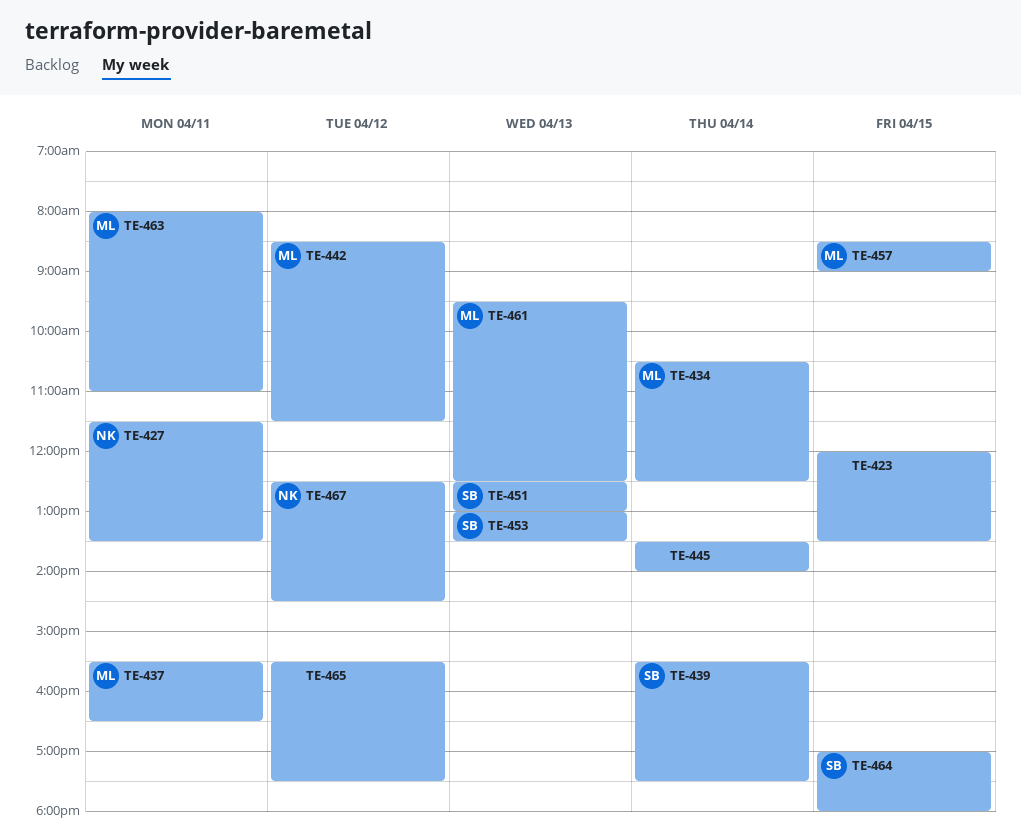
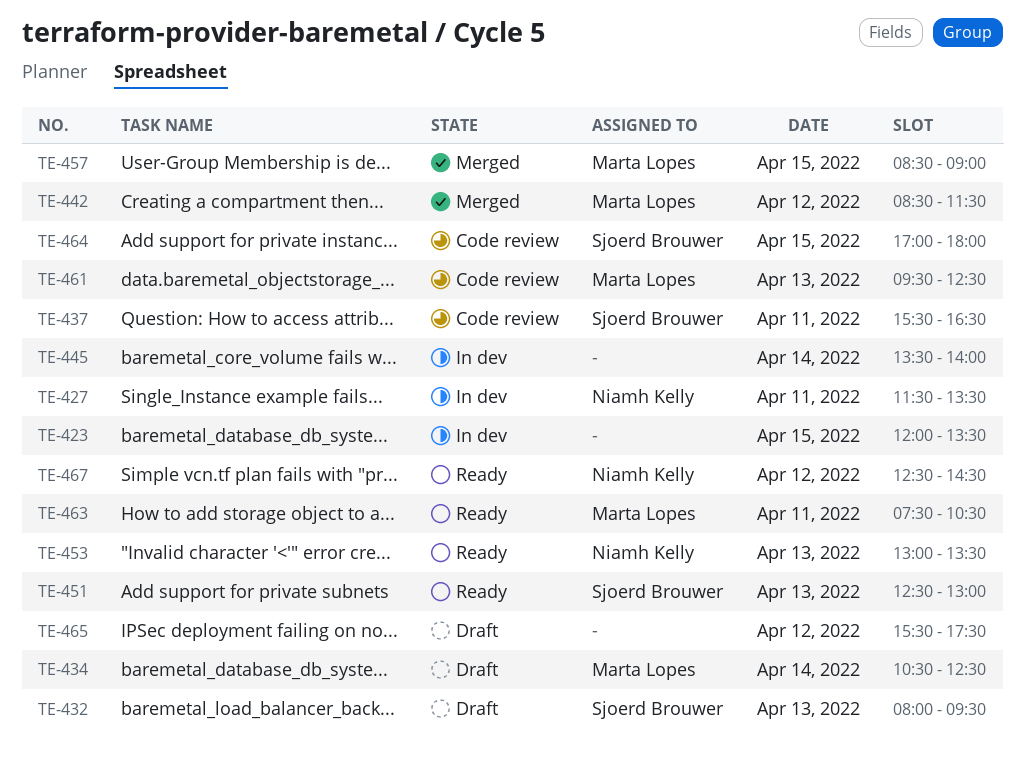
TE-432: none -> present
TE-437, owner: Marta Lopes -> Sjoerd Brouwer
TE-439: present -> none
TE-453, owner: Sjoerd Brouwer -> Niamh Kelly
TE-463, begins: 08:00 -> 07:30
TE-463, ends: 11:00 -> 10:30

